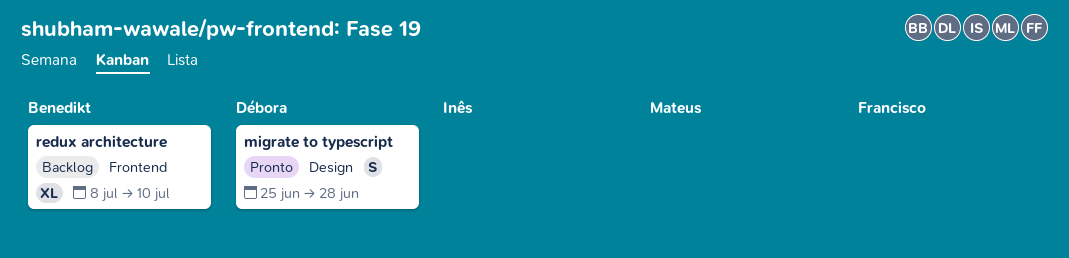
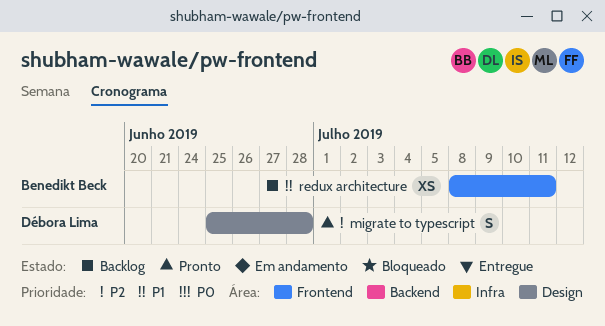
redux architecture, estimate: XL -> XS
redux architecture, due: Jul 10 -> Jul 11

